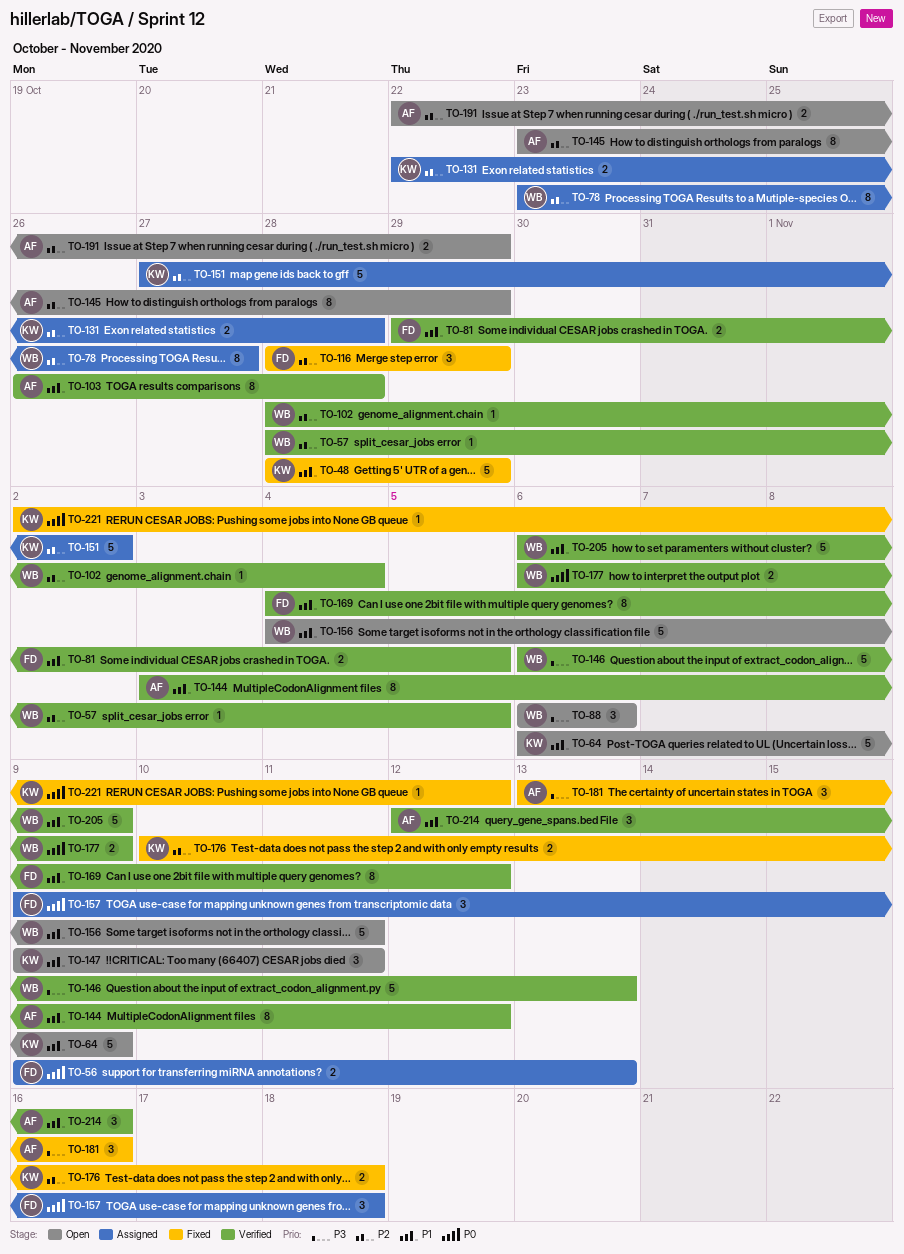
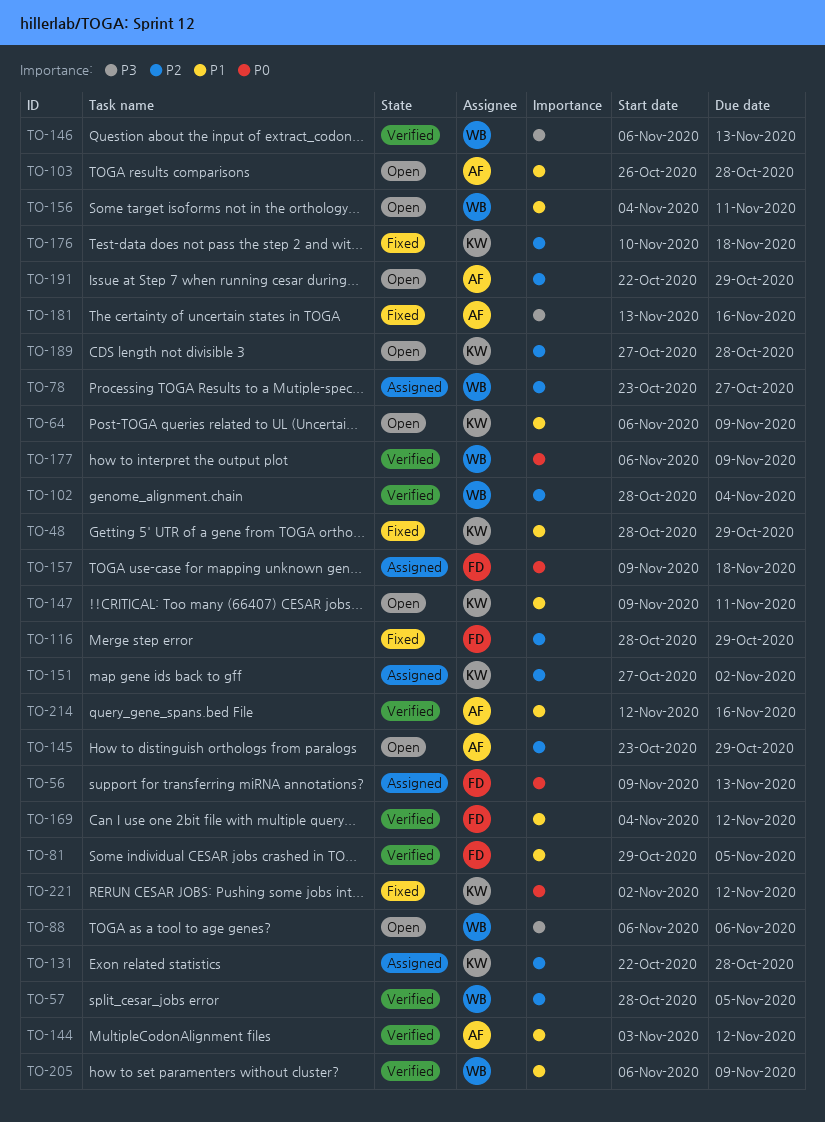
TO-103, status: Verified -> Open
TO-189: none -> present

